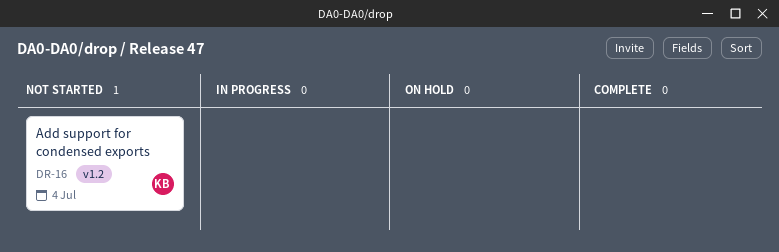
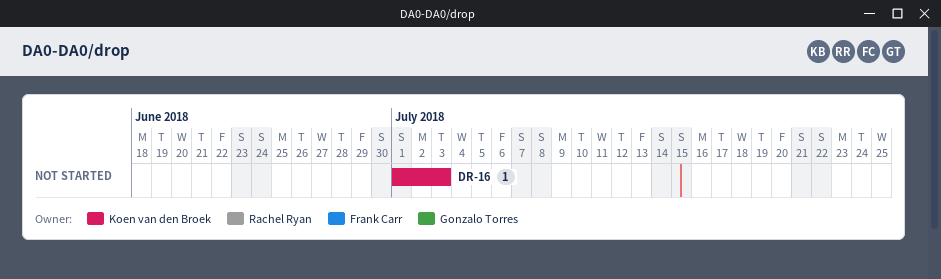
DR-16, due: Jul 4 -> Jul 3

